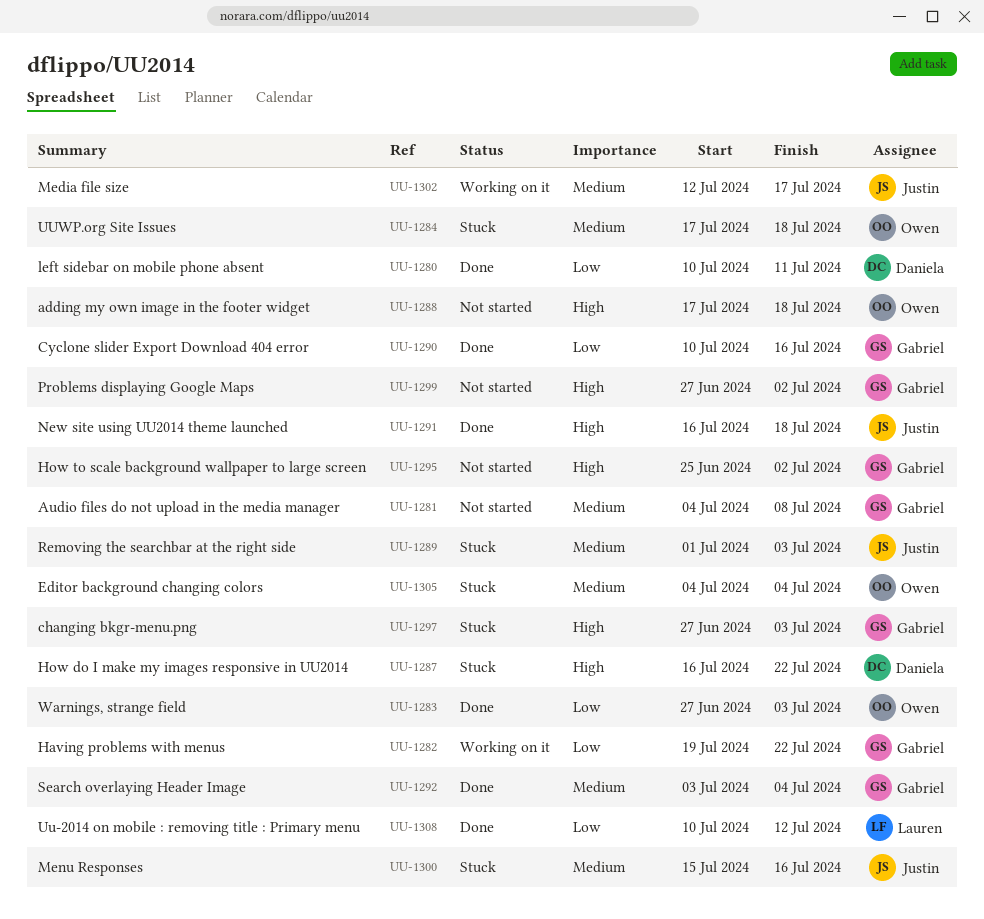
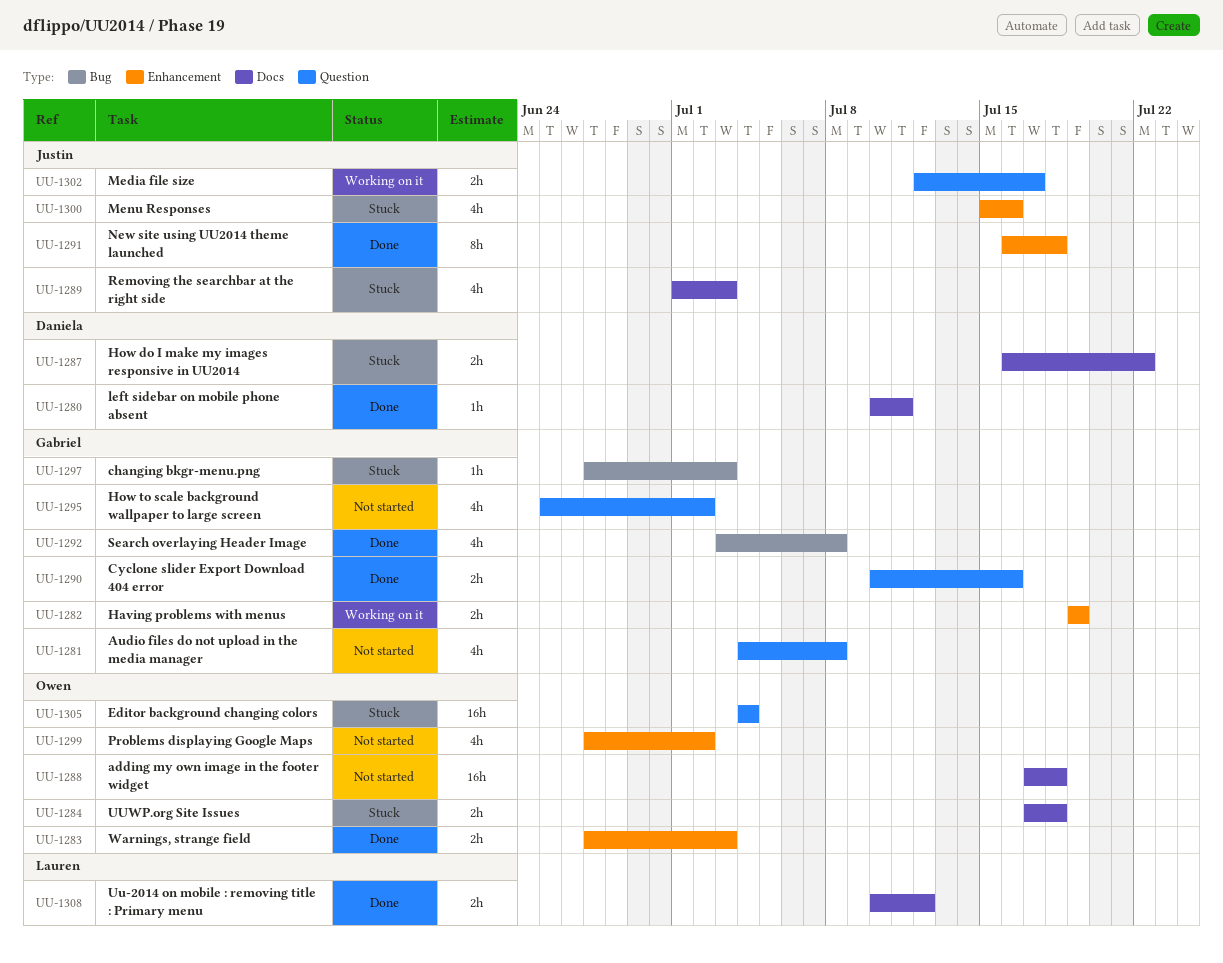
UU-1282, due: Jul 22 -> Jul 19
UU-1292, due: Jul 4 -> Jul 8
UU-1299, owner: Gabriel -> Owen

